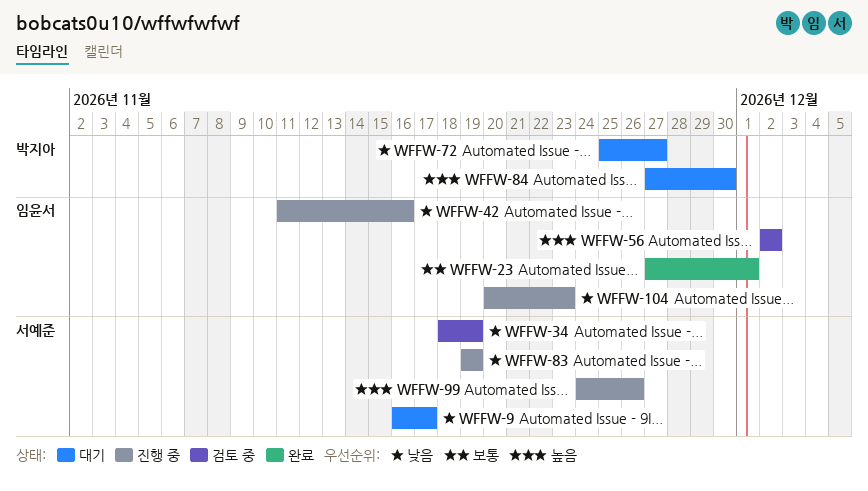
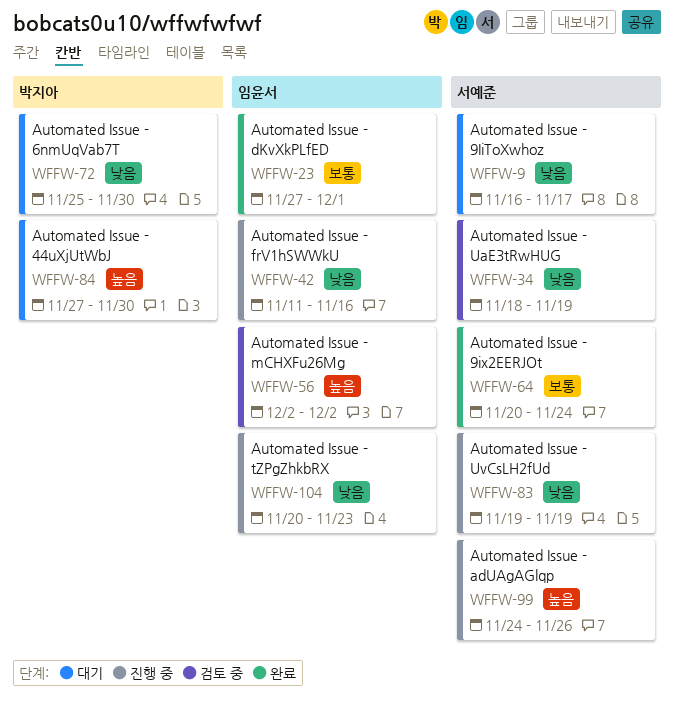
WFFW-64: none -> present
WFFW-72, due: Nov 27 -> Nov 30

